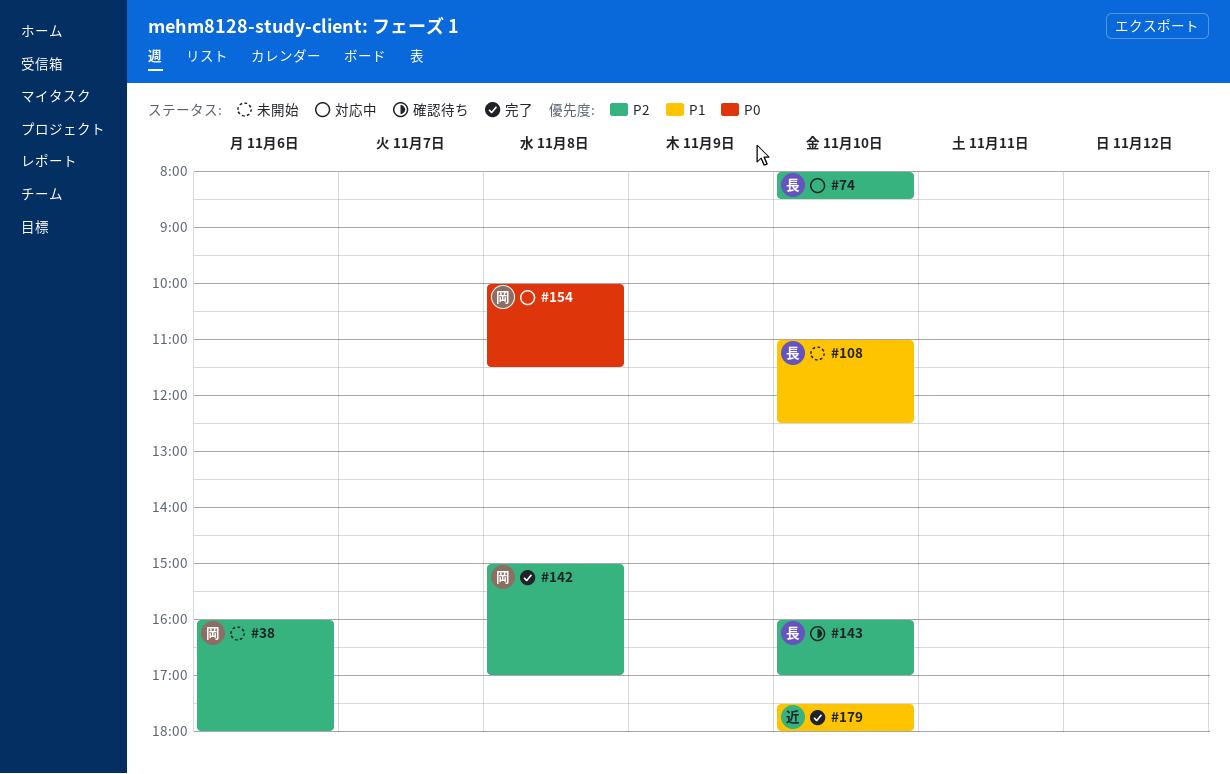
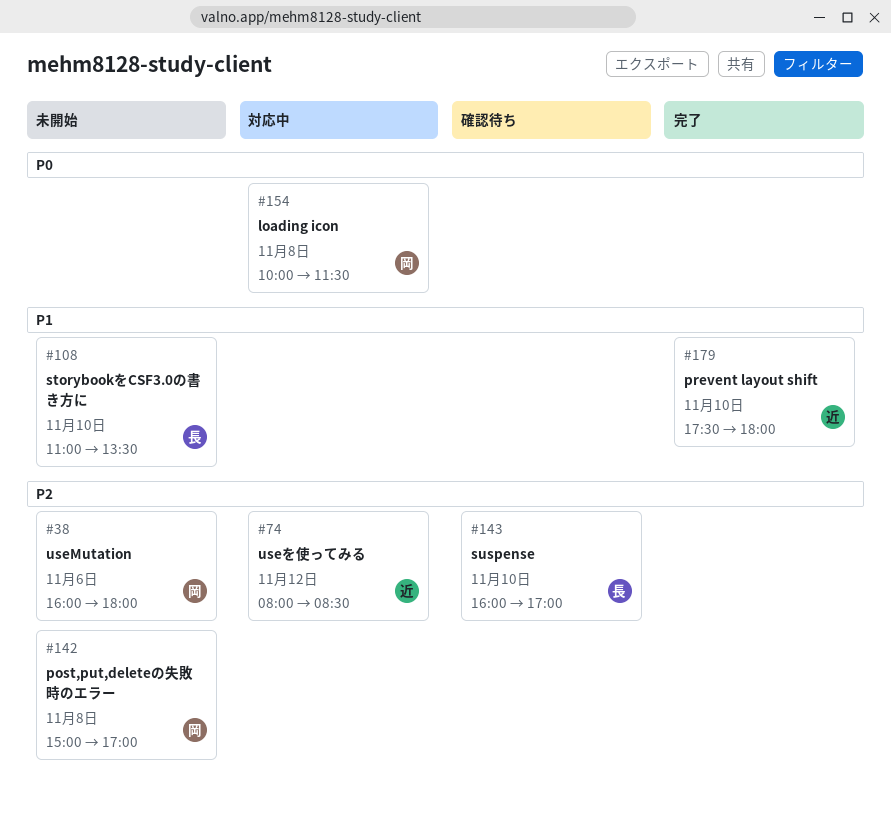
#74, owner: 長 -> 近
#74, day: Nov 10 -> Nov 12
#108, ends: 12:30 -> 13:30
#142, status: 完了 -> 未開始

